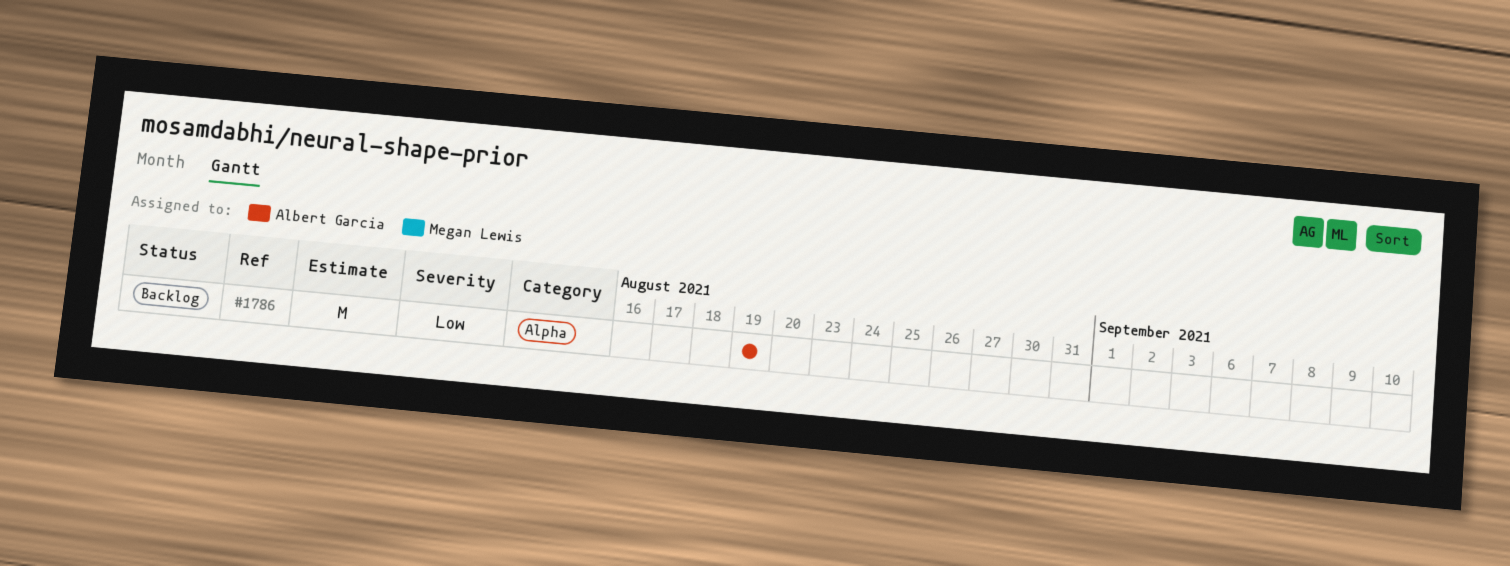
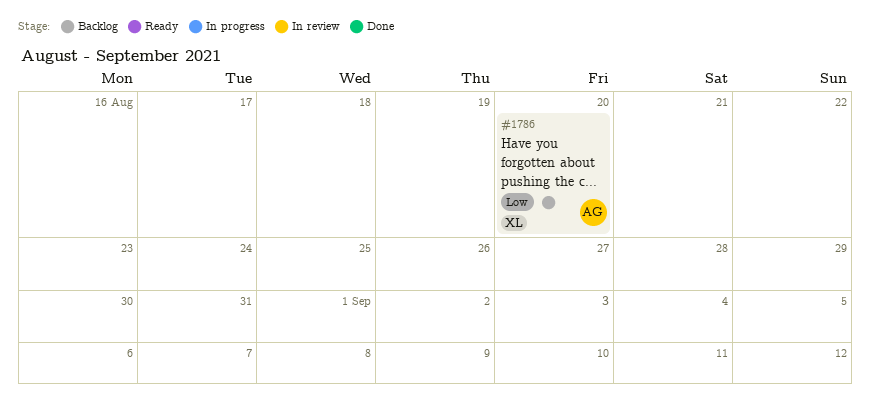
#1786, estimate: M -> XL
#1786, due: Aug 19 -> Aug 20

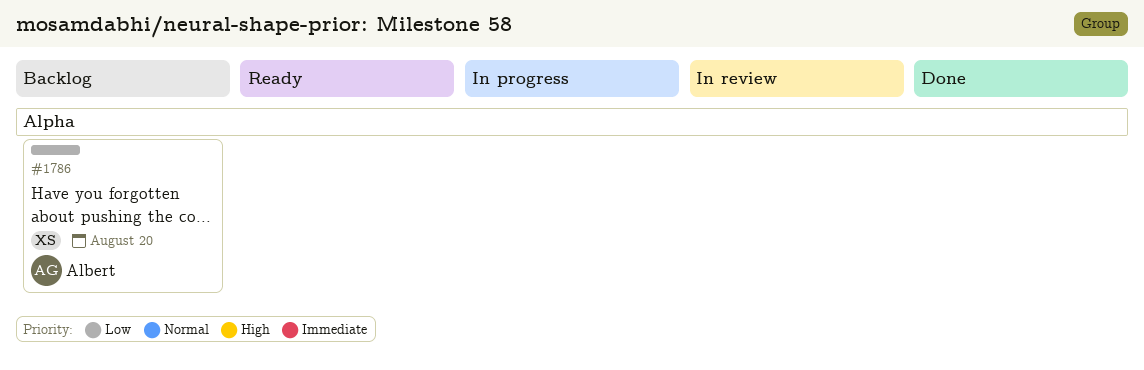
#1786, estimate: XL -> XS

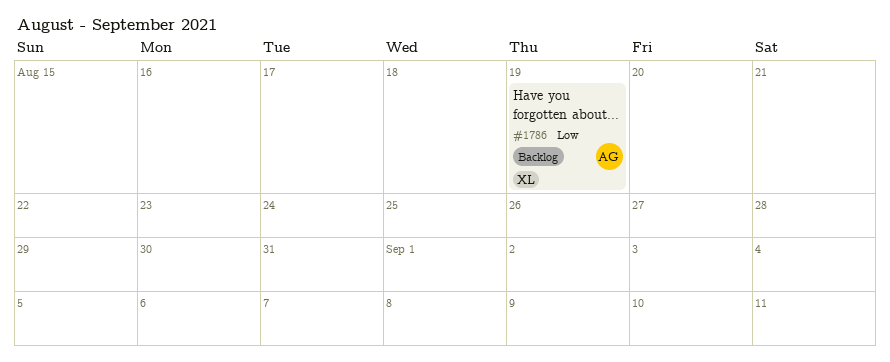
#1786, estimate: XS -> XL
#1786, due: Aug 20 -> Aug 19

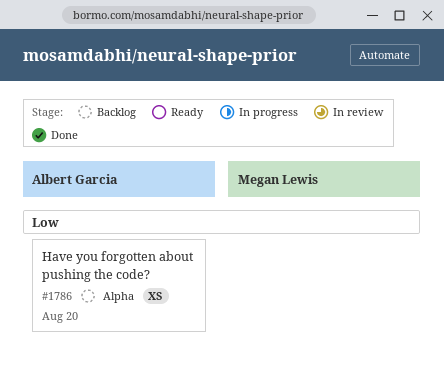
#1786, estimate: XL -> XS
#1786, due: Aug 19 -> Aug 20

